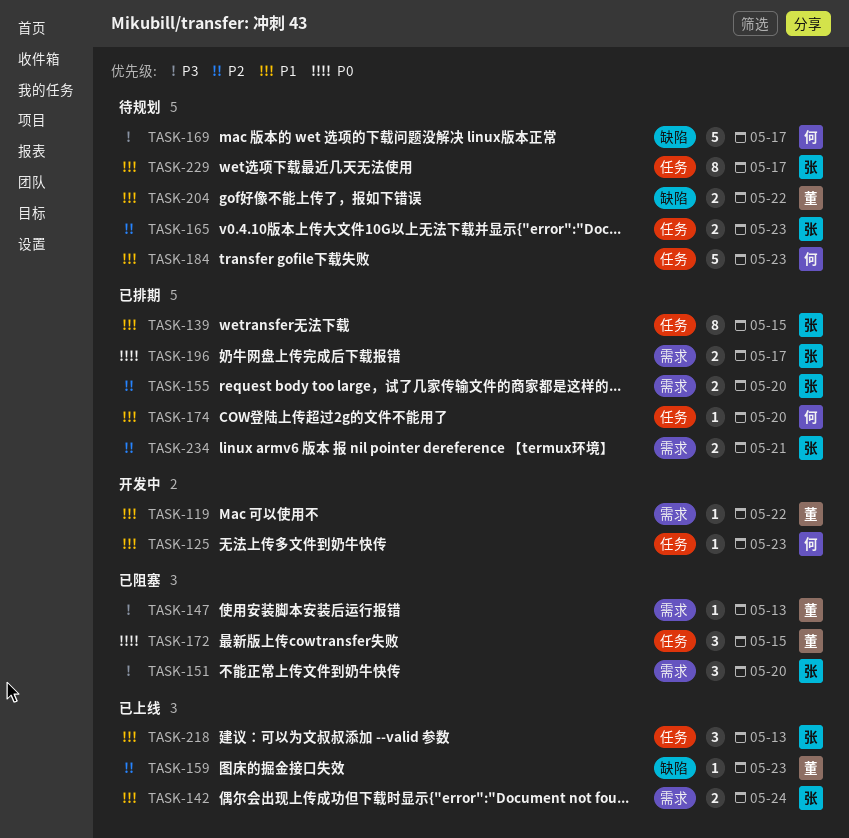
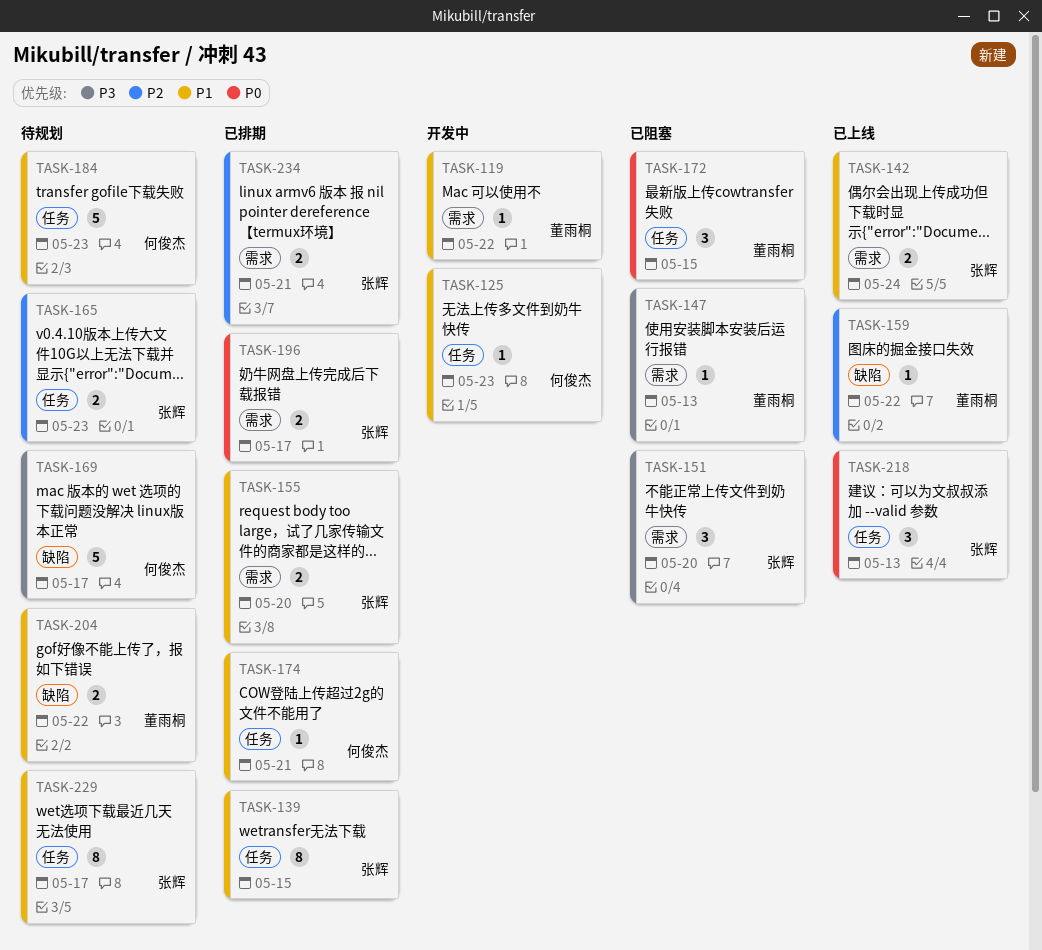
TASK-155, priority: P2 -> P1
TASK-159, due: May 23 -> May 22
TASK-174, due: May 20 -> May 21
TASK-218, priority: P1 -> P0

